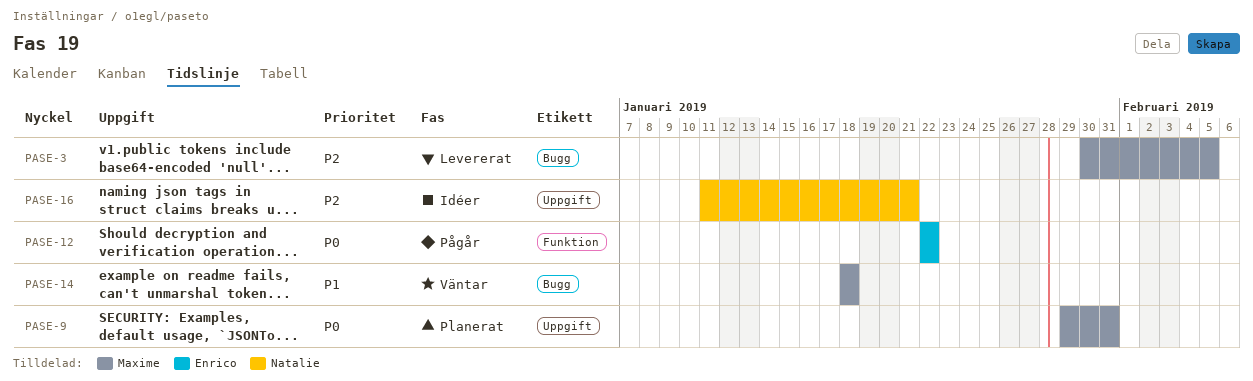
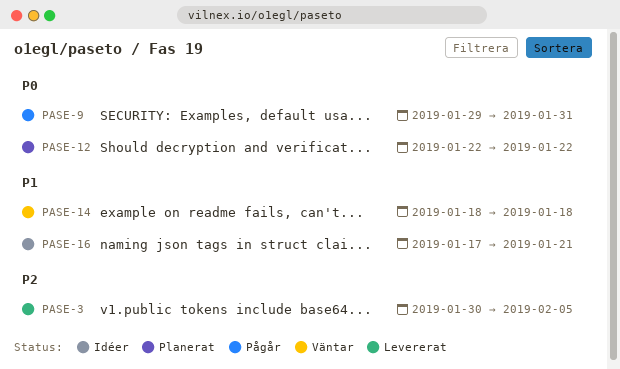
PASE-9, status: Planerat -> Pågår
PASE-12, status: Pågår -> Planerat
PASE-16, priority: P2 -> P1
PASE-16, start: Jan 11 -> Jan 17

